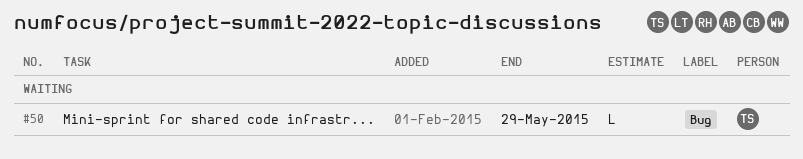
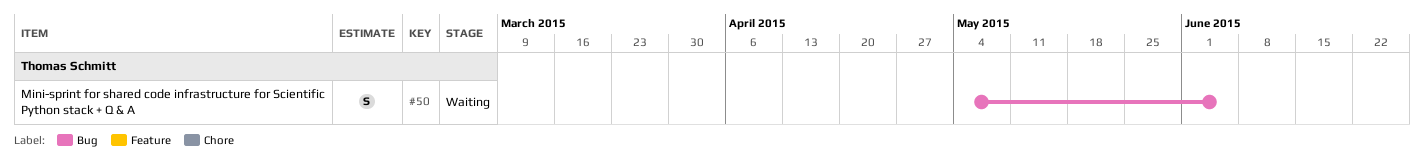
#50, estimate: L -> S
#50, due: May 29 -> Jun 5

